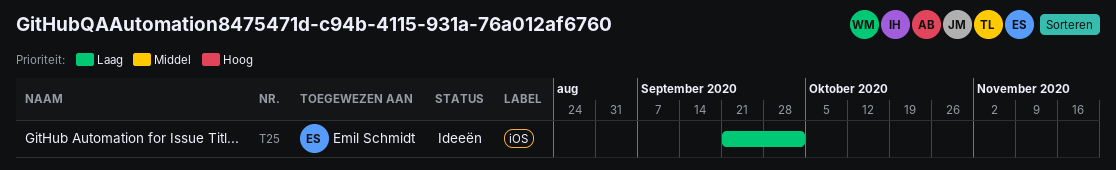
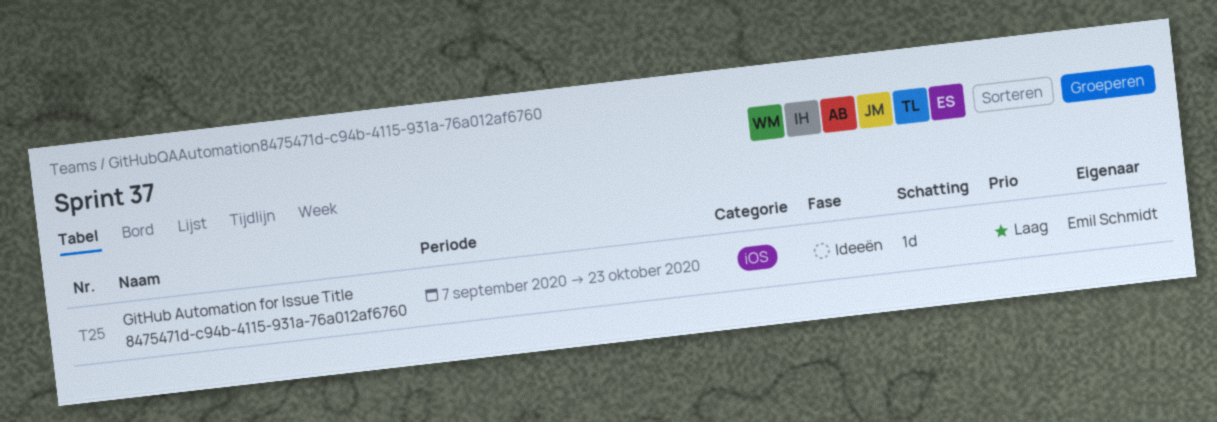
T25, start: Sep 21 -> Sep 7
T25, due: Oct 2 -> Oct 23

